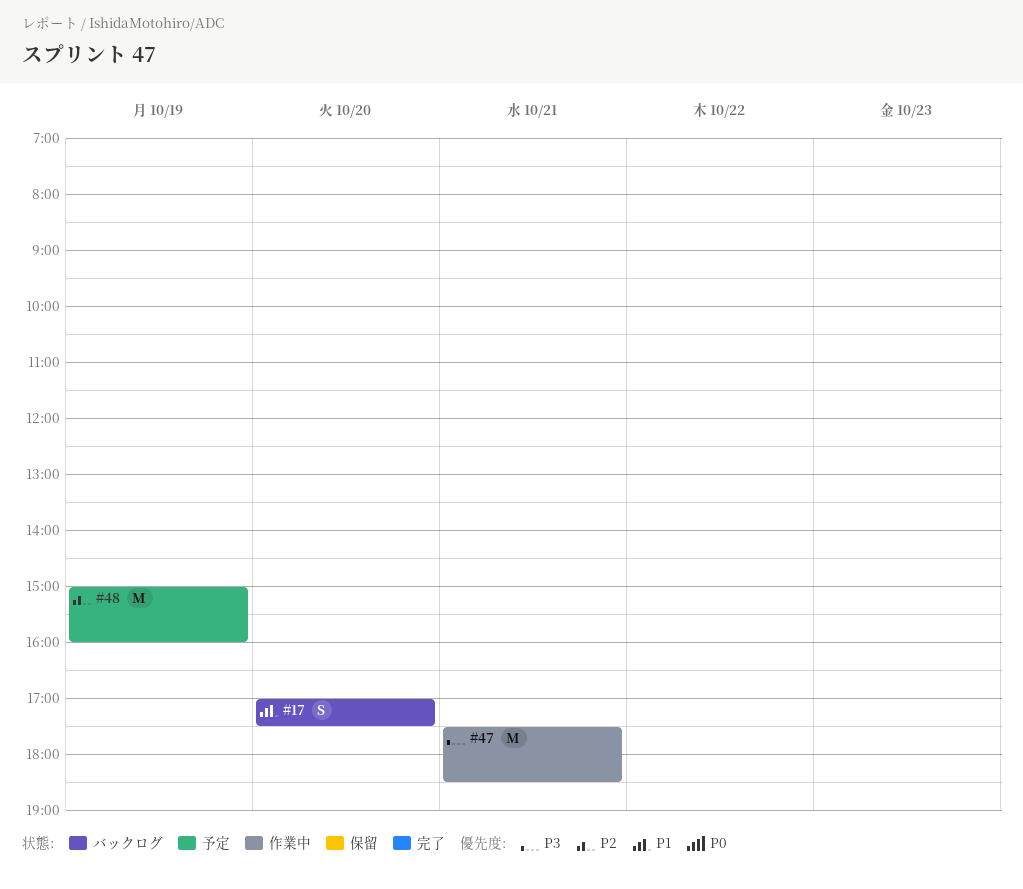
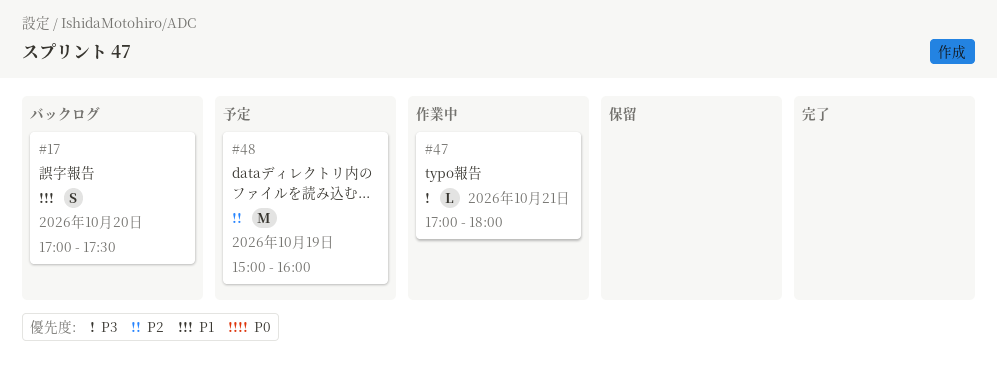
#47, estimate: M -> L
#47, begins: 17:30 -> 17:00
#47, ends: 18:30 -> 18:00

